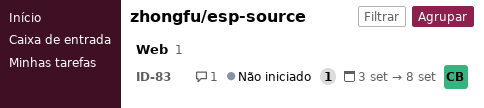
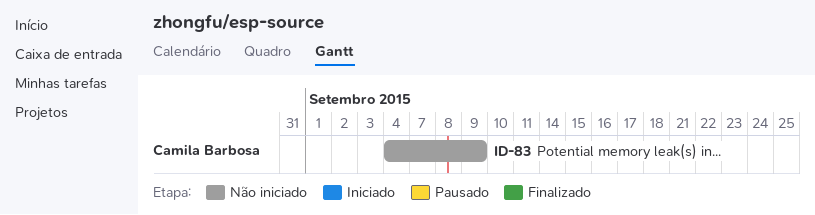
ID-83, start: Sep 3 -> Sep 4
ID-83, due: Sep 8 -> Sep 9

